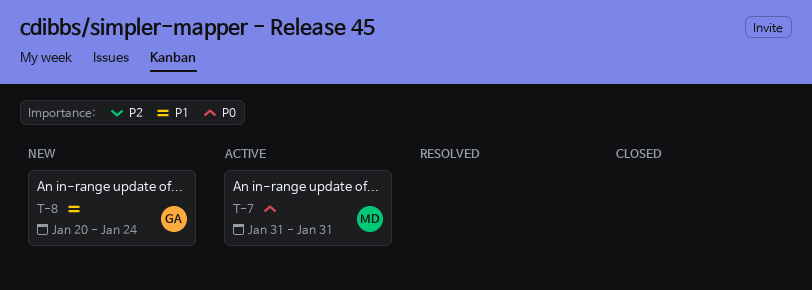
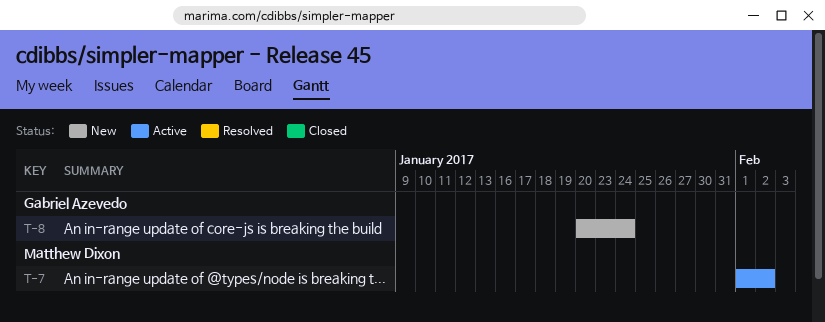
T-7, start: Jan 31 -> Feb 1
T-7, due: Jan 31 -> Feb 2

